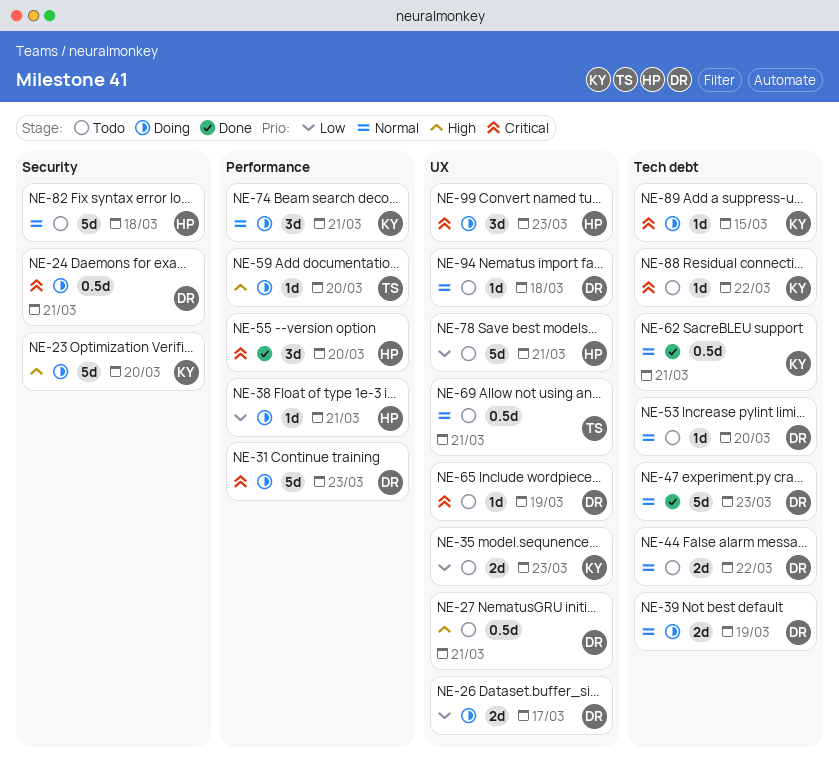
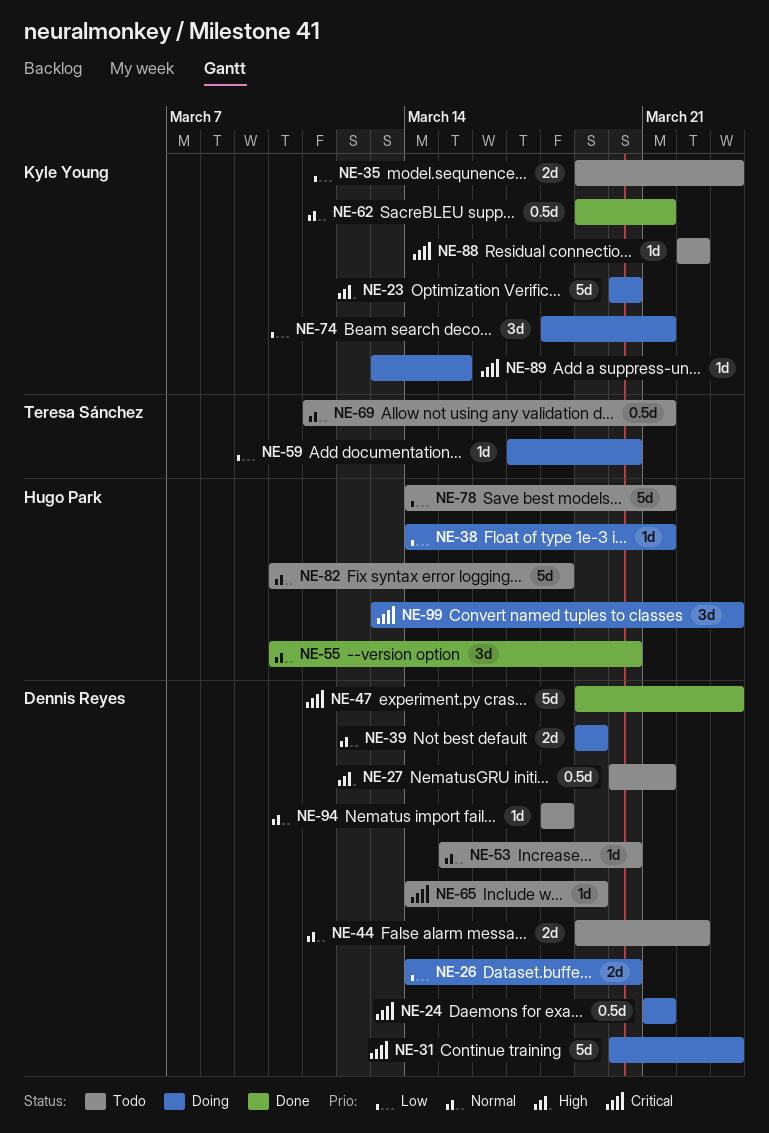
NE-26, due: Mar 17 -> Mar 20
NE-47, priority: Normal -> Critical
NE-55, priority: Critical -> Normal
NE-59, priority: High -> Low
NE-74, priority: Normal -> Low

